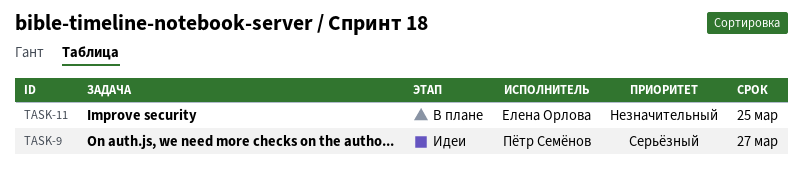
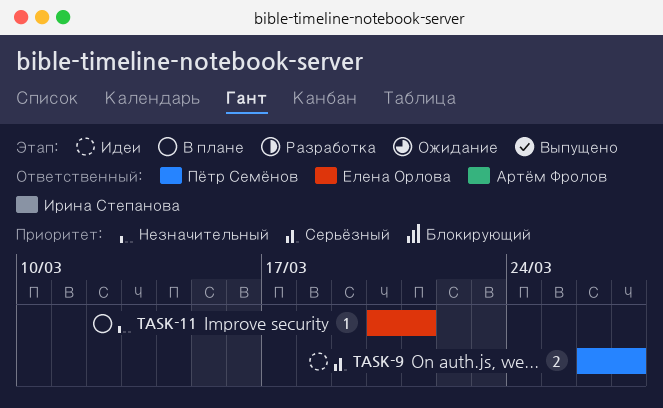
TASK-11, due: Mar 25 -> Mar 21

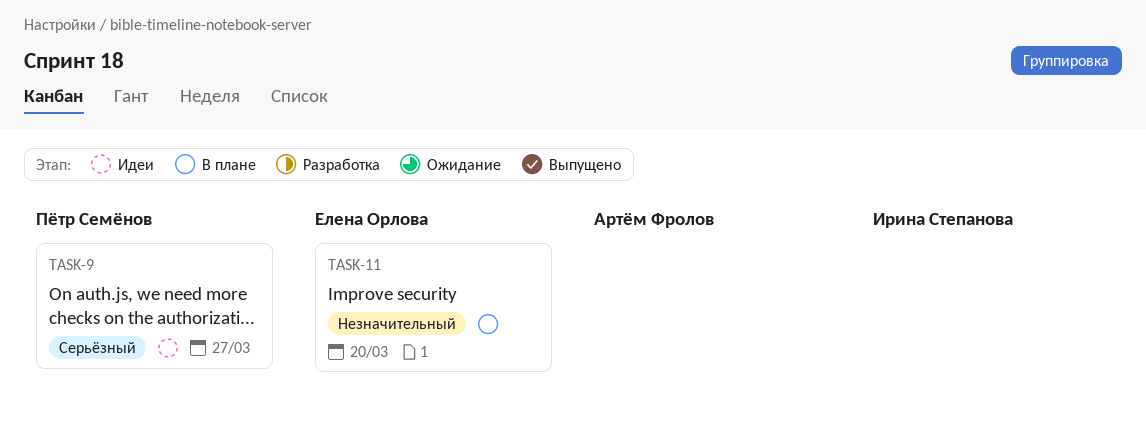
TASK-11, due: Mar 21 -> Mar 20

